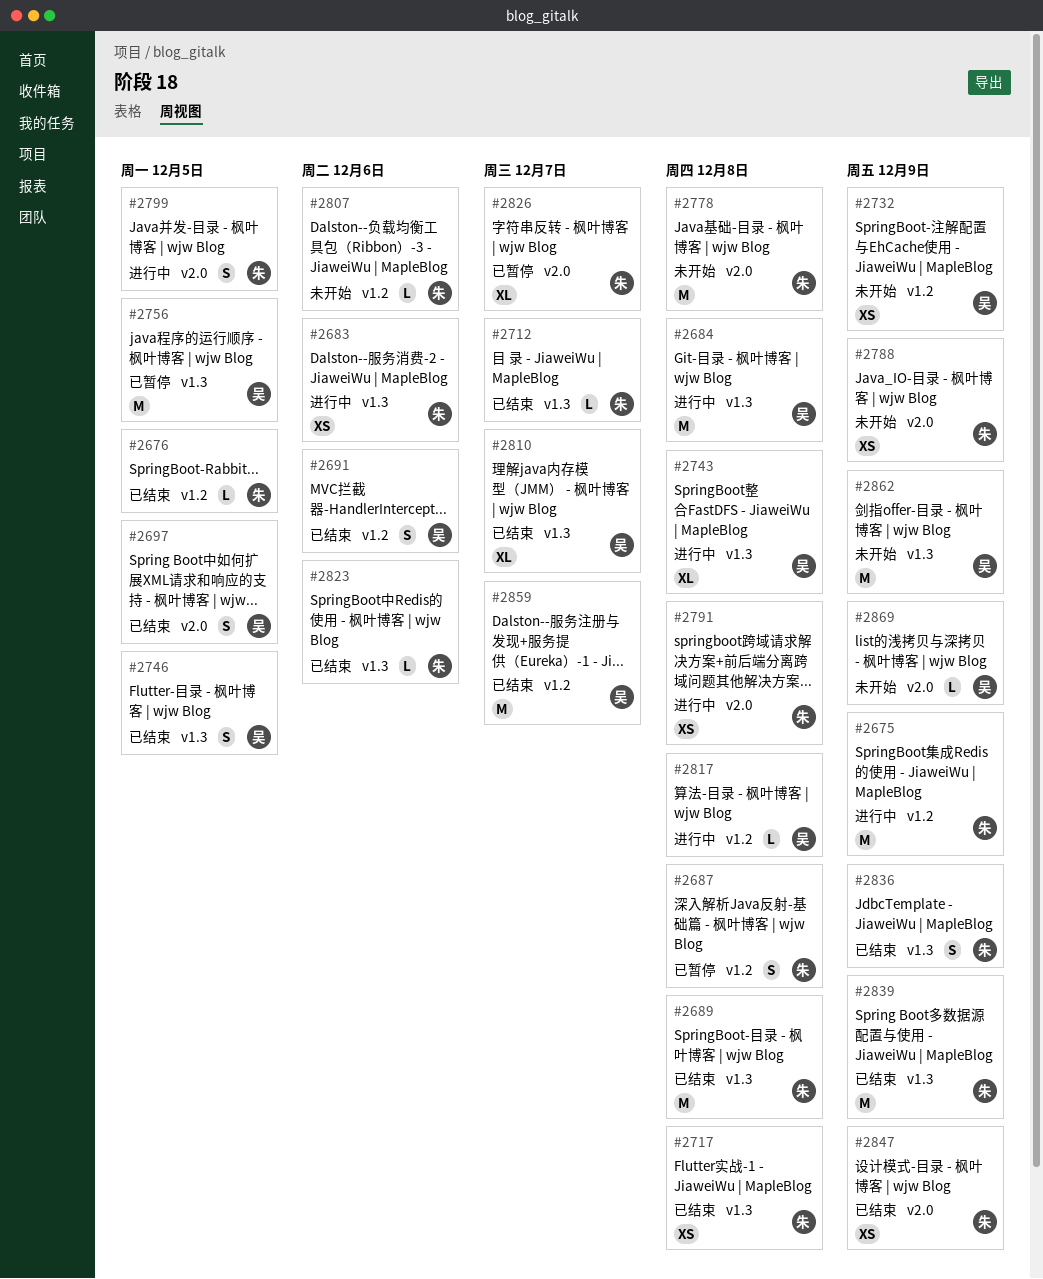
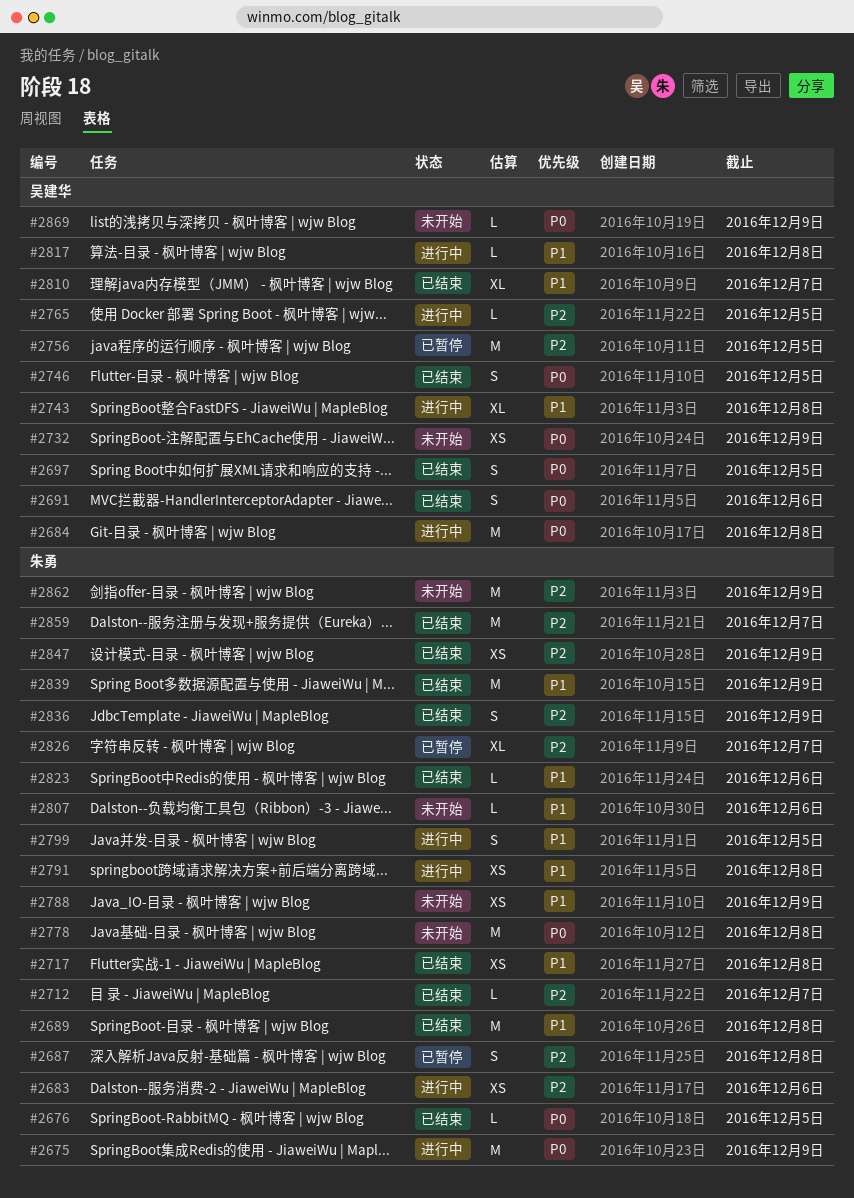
#2765: none -> present
#2859, owner: 吴建华 -> 朱勇
#2862, owner: 吴建华 -> 朱勇

